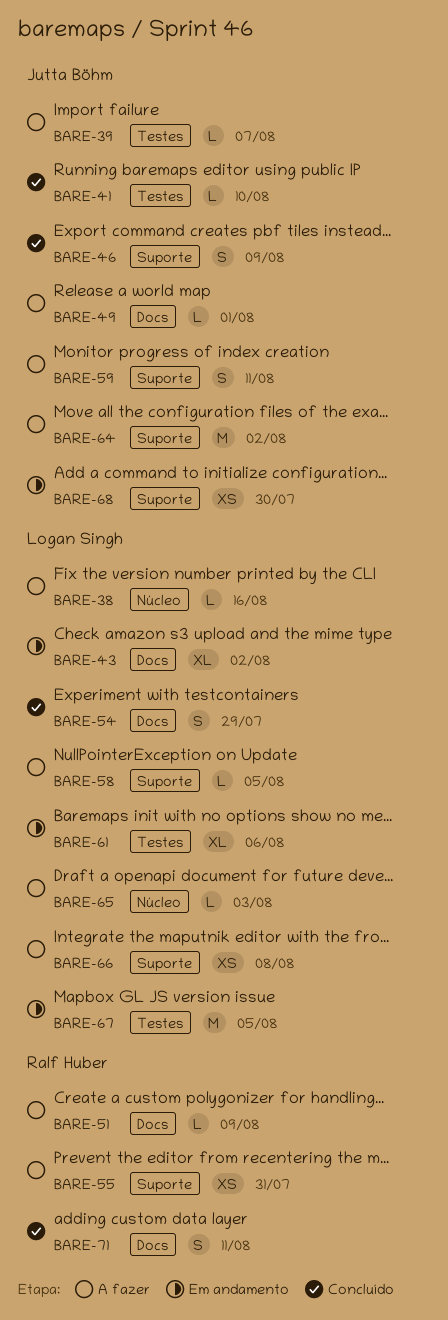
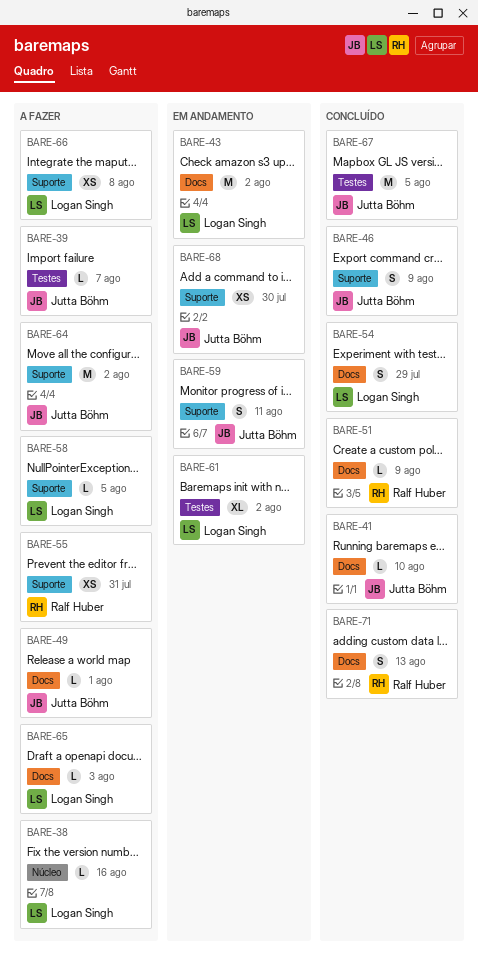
BARE-41, label: Testes -> Docs
BARE-43, estimate: XL -> M
BARE-51, status: A fazer -> Concluído
BARE-59, status: A fazer -> Em andamento
BARE-61, due: Aug 6 -> Aug 2
BARE-65, label: Núcleo -> Docs
BARE-67, status: Em andamento -> Concluído
BARE-67, owner: Logan Singh -> Jutta Böhm
BARE-71, due: Aug 11 -> Aug 13

